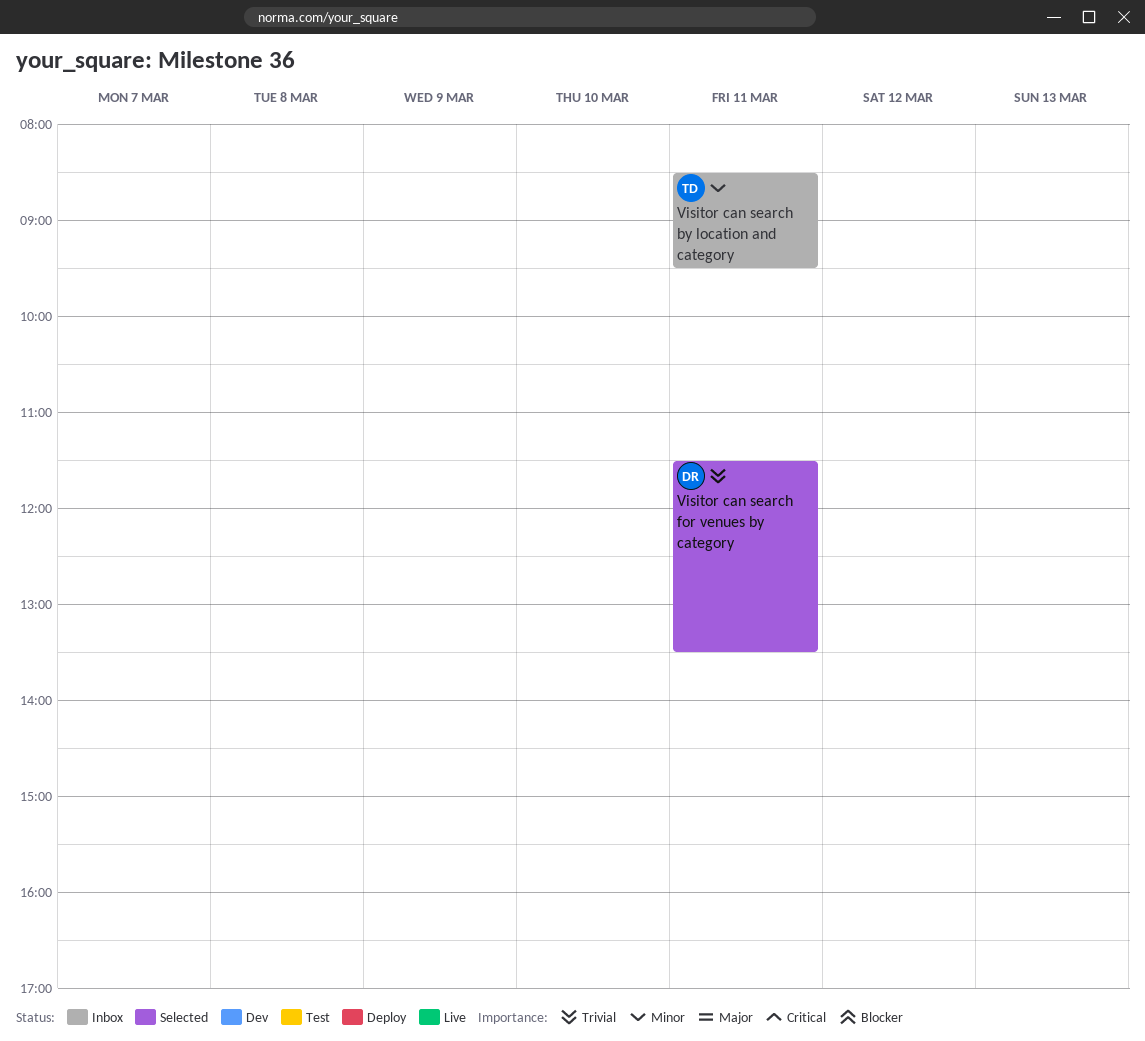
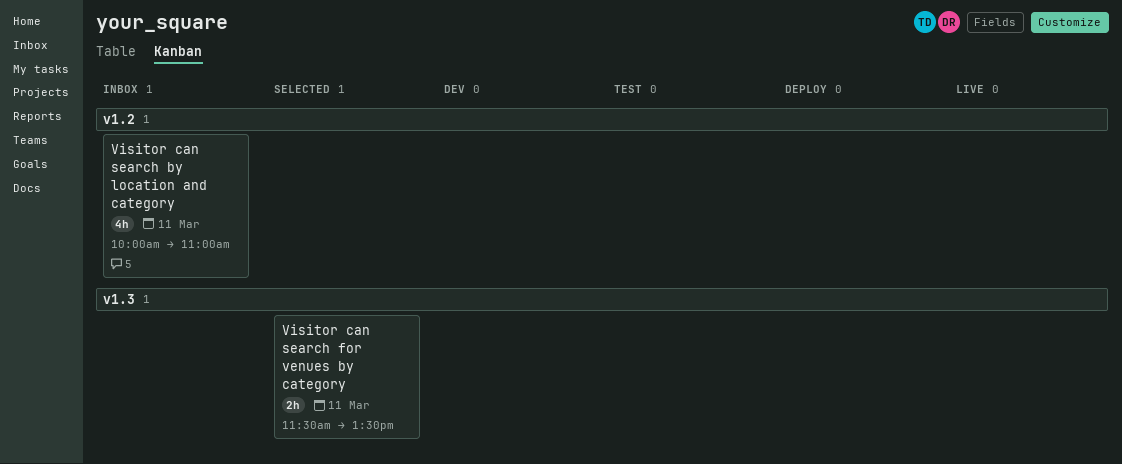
Visitor can search by location and category, begins: 08:30 -> 10:00
Visitor can search by location and category, ends: 09:30 -> 11:00

